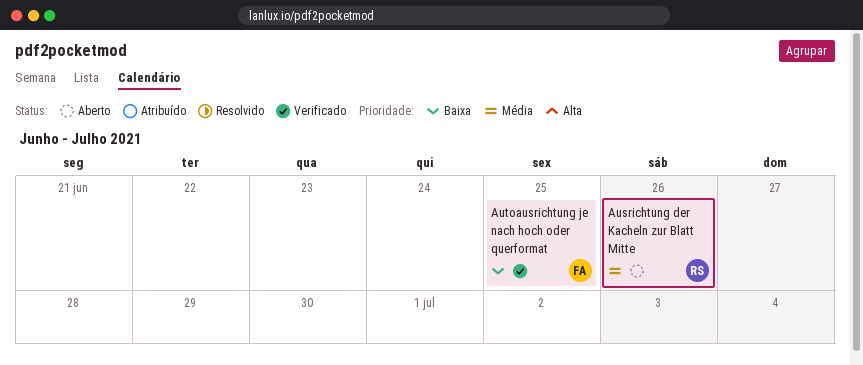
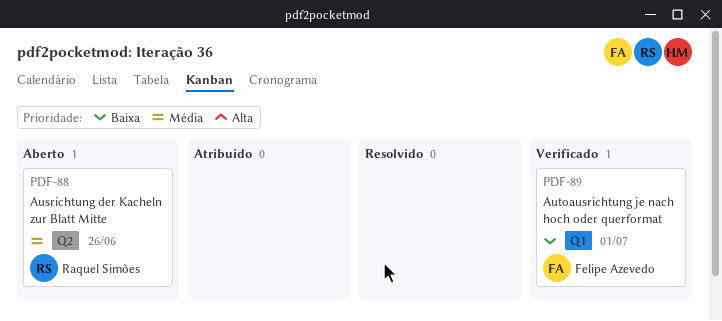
Autoausrichtung je nach hoch oder querformat, due: Jun 25 -> Jul 1

